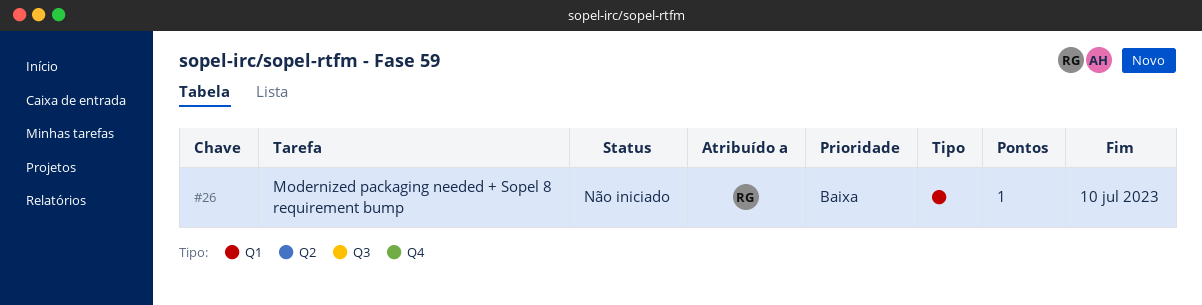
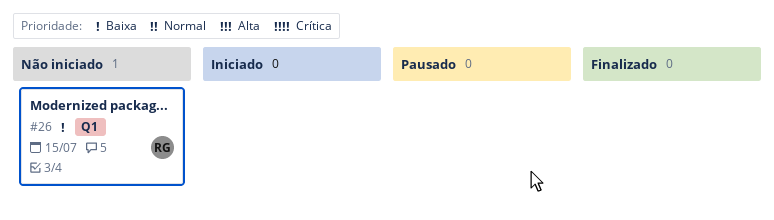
#26, due: Jul 10 -> Jul 15

